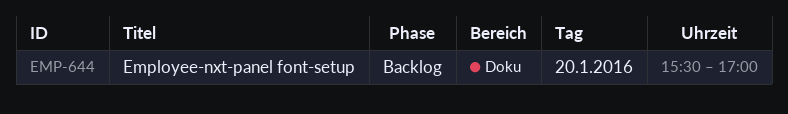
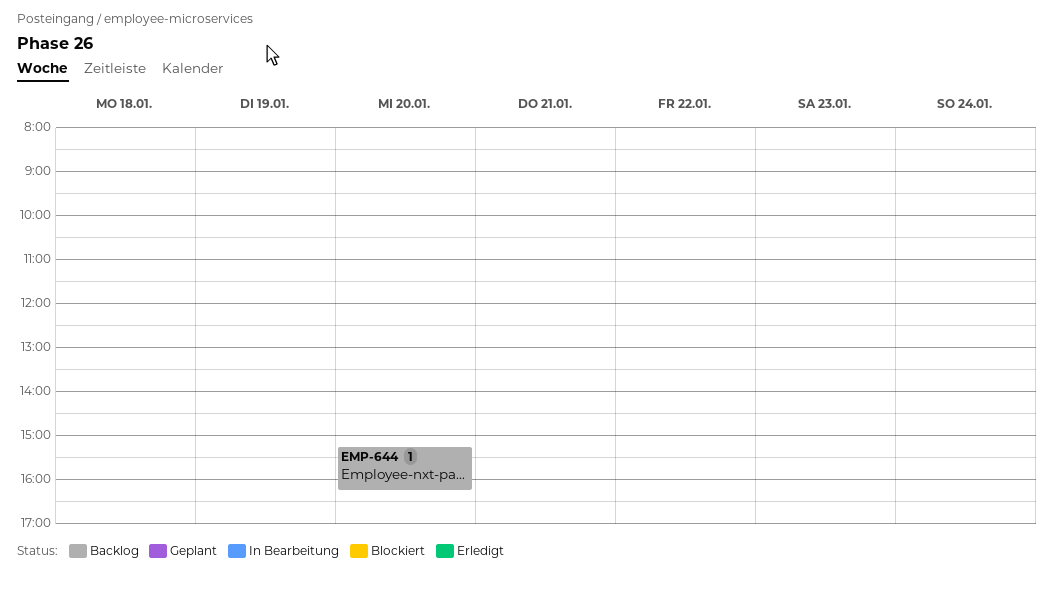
EMP-644, begins: 15:30 -> 15:15
EMP-644, ends: 17:00 -> 16:15

